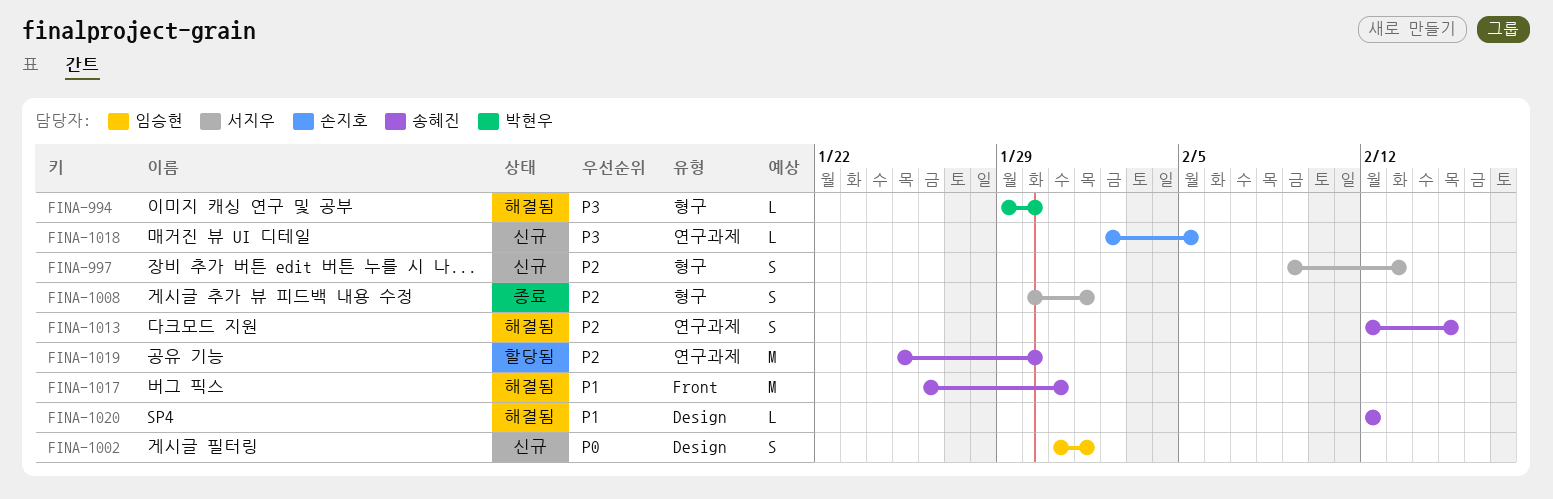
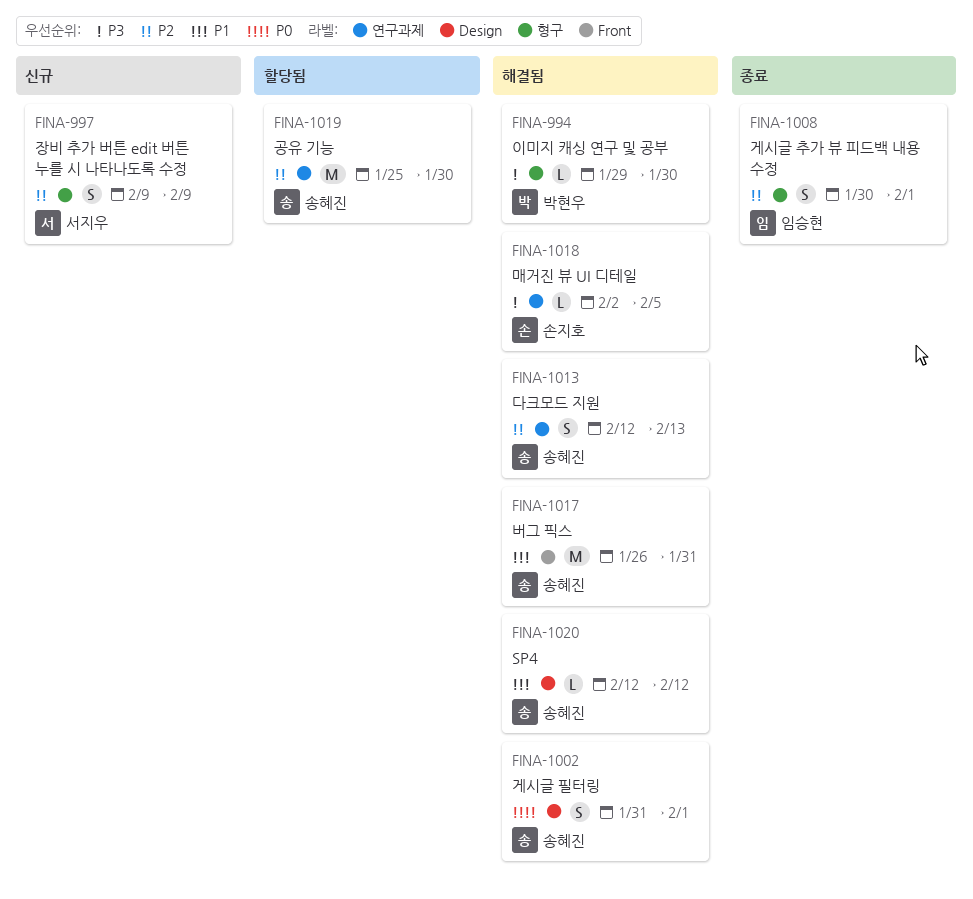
FINA-997, due: Feb 13 -> Feb 9
FINA-1002, status: 신규 -> 해결됨
FINA-1002, owner: 임승현 -> 송혜진
FINA-1008, owner: 서지우 -> 임승현
FINA-1013, due: Feb 15 -> Feb 13
FINA-1018, status: 신규 -> 해결됨

